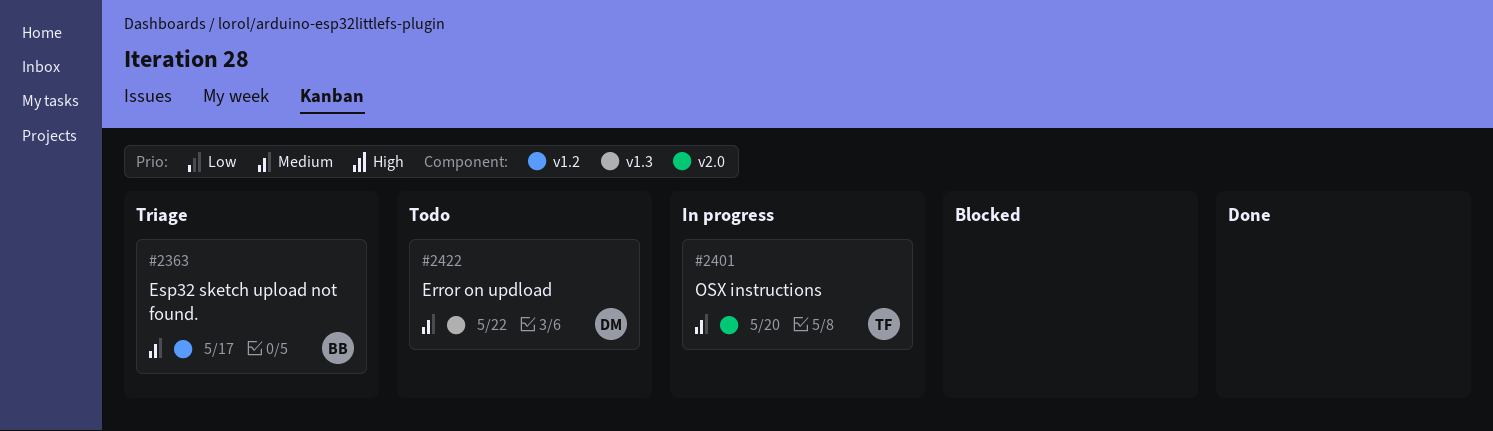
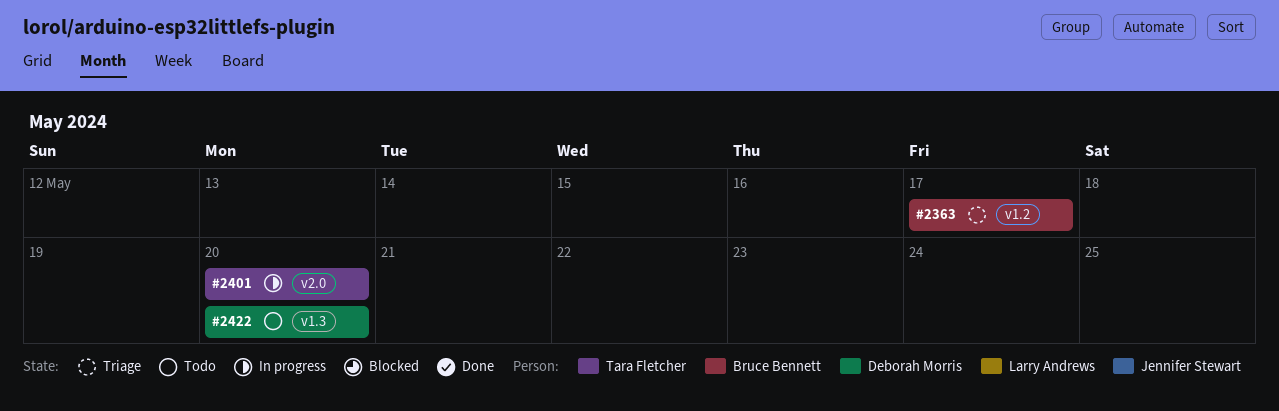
#2422, due: May 22 -> May 20

